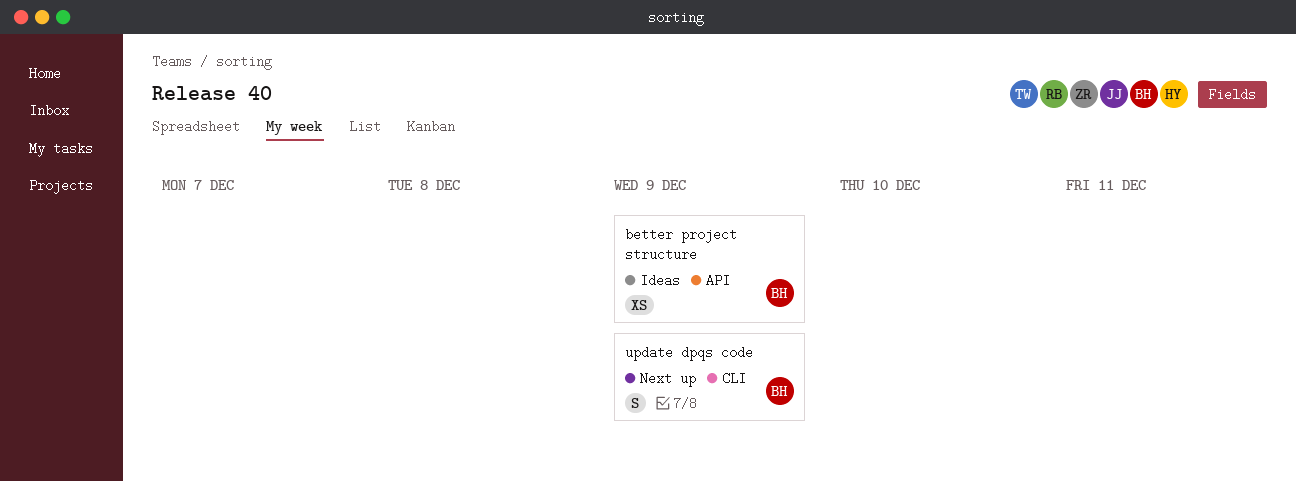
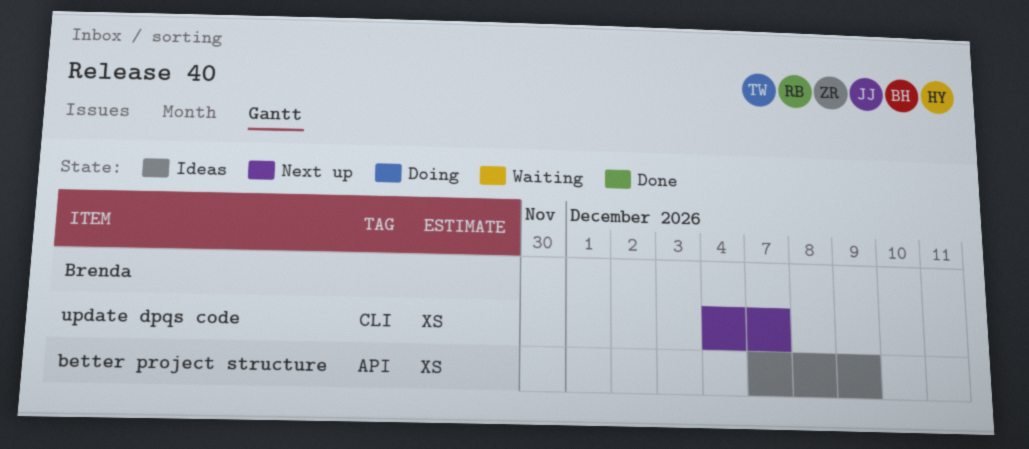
update dpqs code, estimate: S -> XS
update dpqs code, due: Dec 9 -> Dec 7

